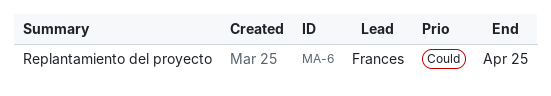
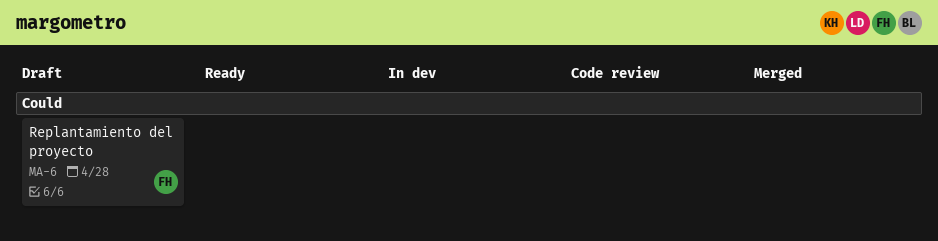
MA-6, due: Apr 25 -> Apr 28

